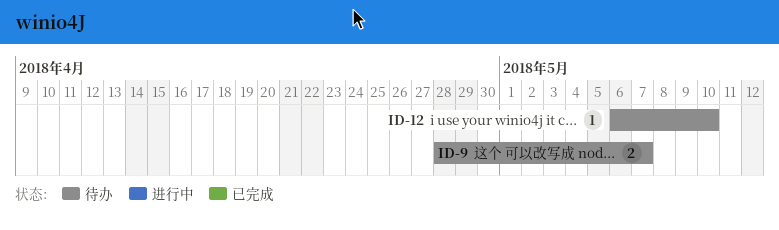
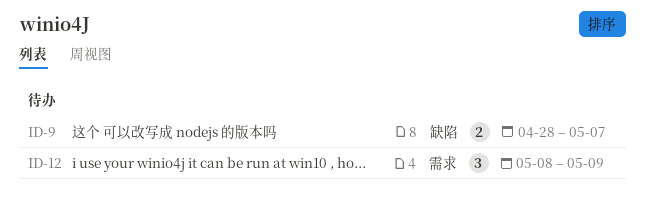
ID-12, estimate: 1 -> 3
ID-12, start: May 6 -> May 8
ID-12, due: May 10 -> May 9

